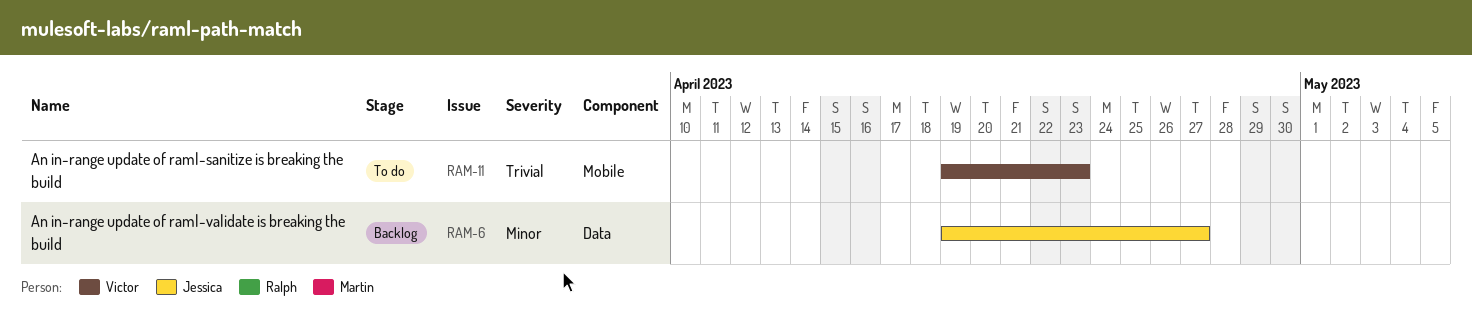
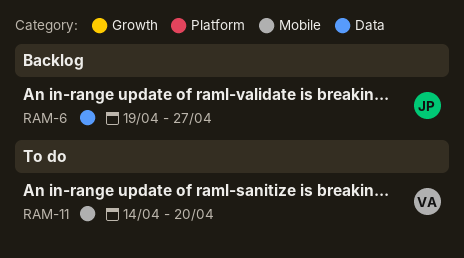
RAM-11, start: Apr 19 -> Apr 14
RAM-11, due: Apr 23 -> Apr 20

